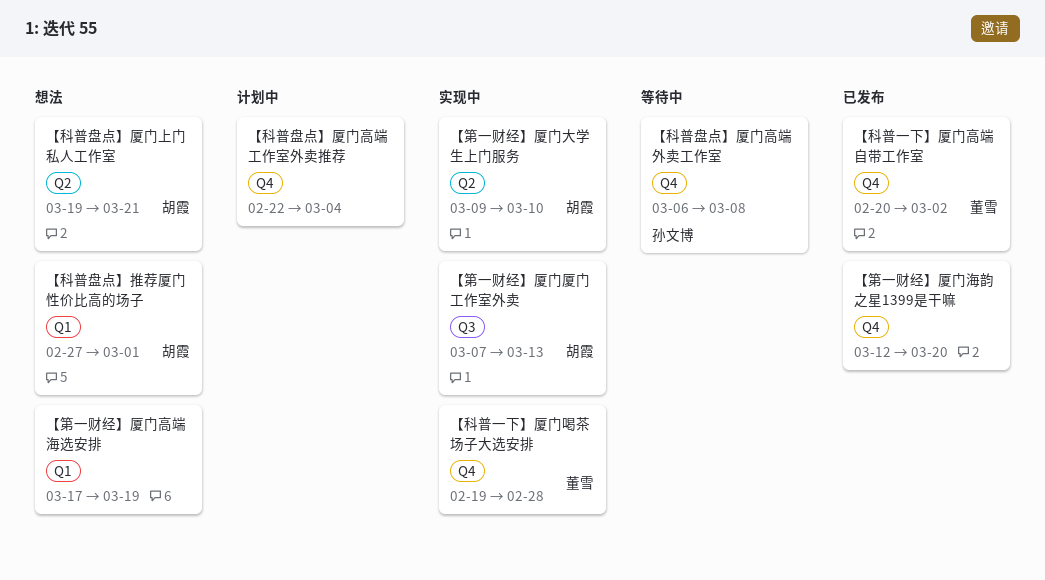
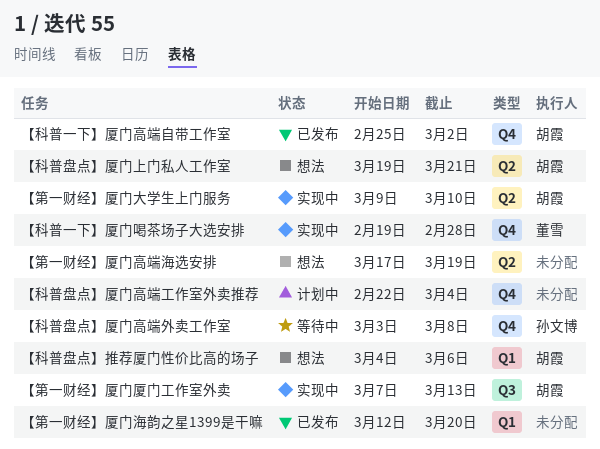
【科普一下】厦门高端自带工作室, owner: 董雪 -> 胡霞
【科普一下】厦门高端自带工作室, start: Feb 20 -> Feb 25
【科普盘点】厦门高端外卖工作室, start: Mar 6 -> Mar 3
【科普盘点】推荐厦门性价比高的场子, start: Feb 27 -> Mar 4
【科普盘点】推荐厦门性价比高的场子, due: Mar 1 -> Mar 6
【第一财经】厦门海韵之星1399是干嘛, label: Q4 -> Q1
【第一财经】厦门高端海选安排, label: Q1 -> Q2

